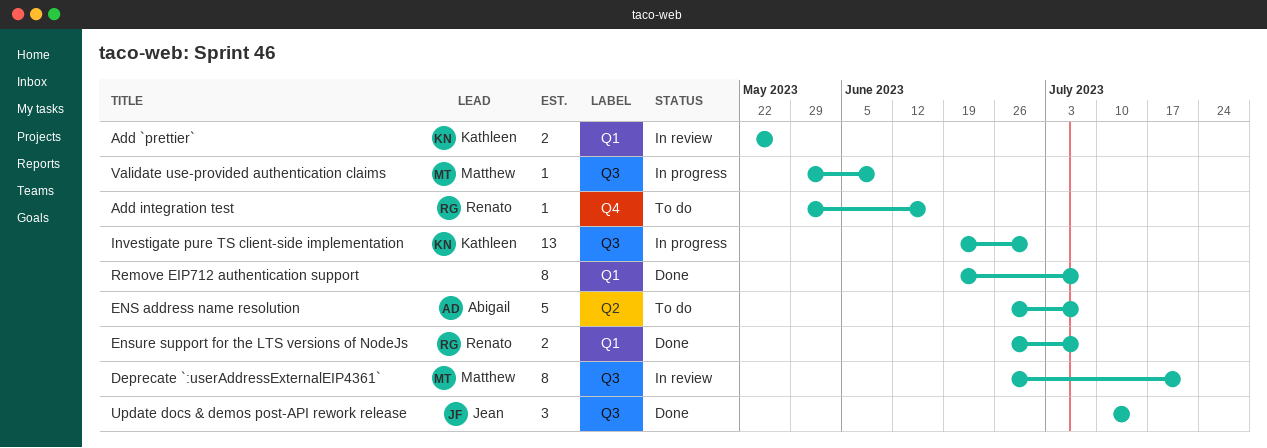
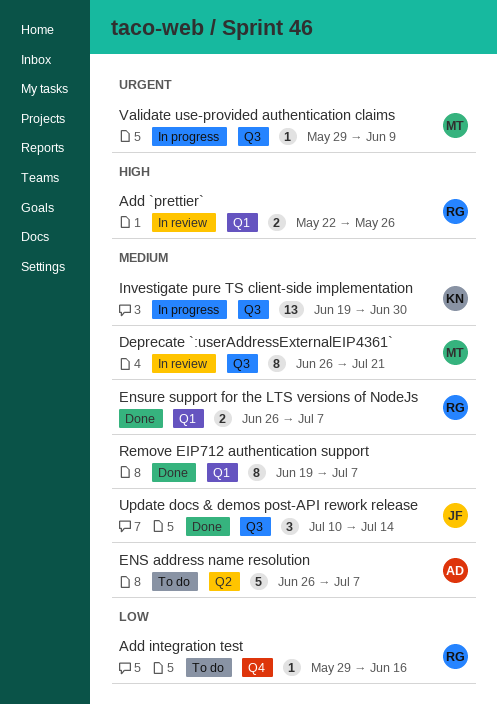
Add `prettier`, owner: Kathleen -> Renato

